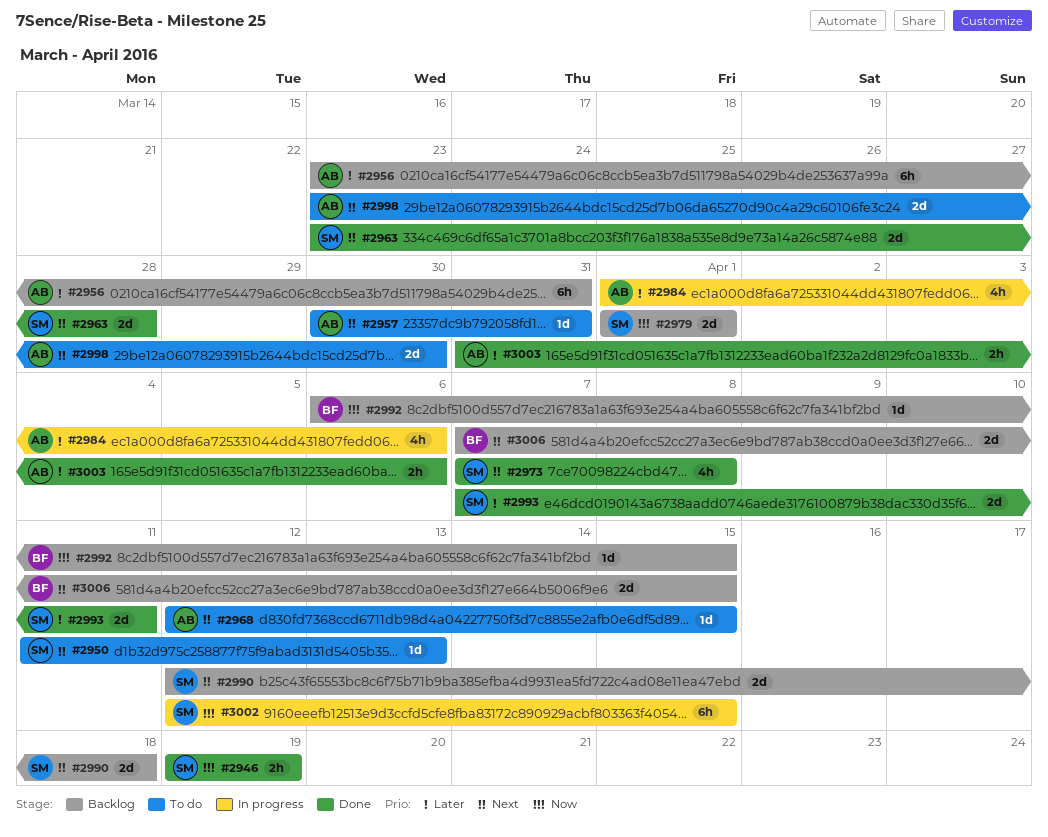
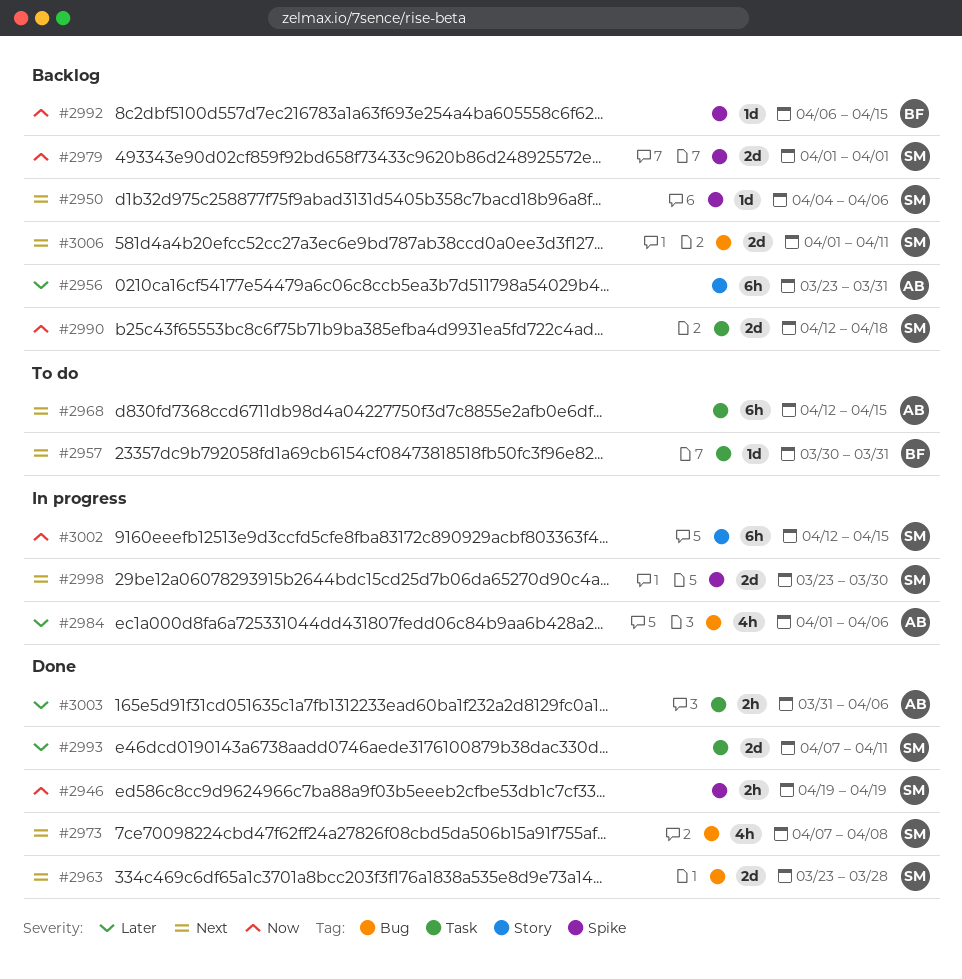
#2950, status: To do -> Backlog
#2950, start: Apr 11 -> Apr 4
#2950, due: Apr 13 -> Apr 6
#2957, owner: AB -> BF
#2968, estimate: 1d -> 6h
#2990, priority: Next -> Now
#2998, status: To do -> In progress
#2998, owner: AB -> SM
#3006, owner: BF -> SM
#3006, start: Apr 7 -> Apr 1
#3006, due: Apr 15 -> Apr 11

